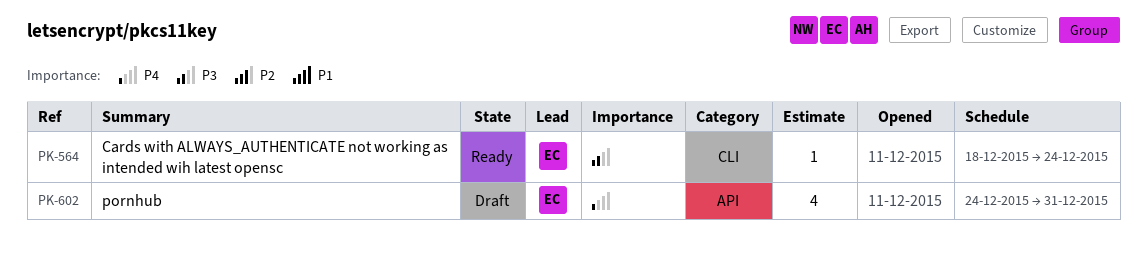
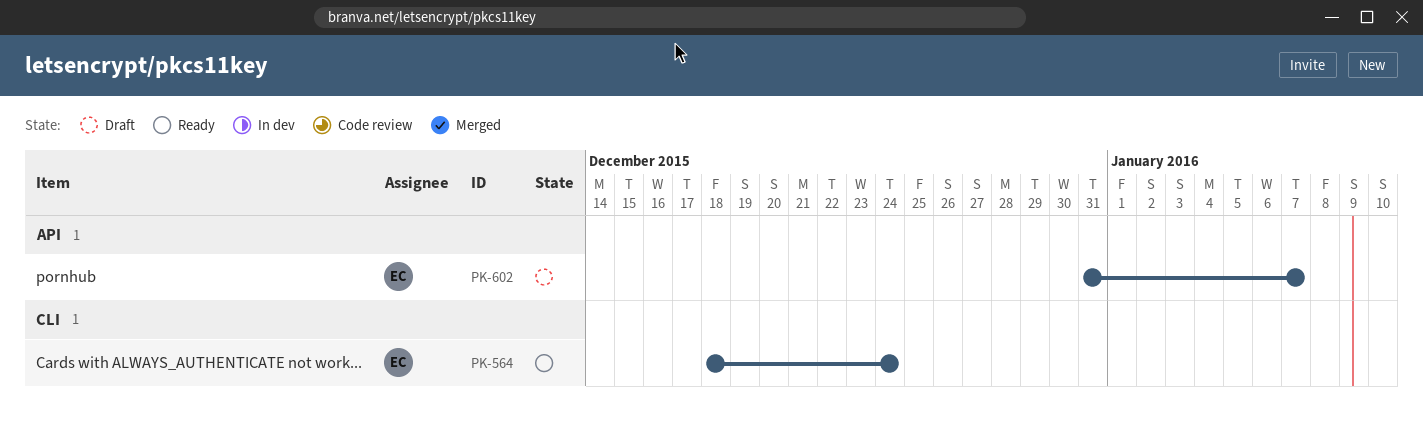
PK-602, start: Dec 24 -> Dec 31
PK-602, due: Dec 31 -> Jan 7

